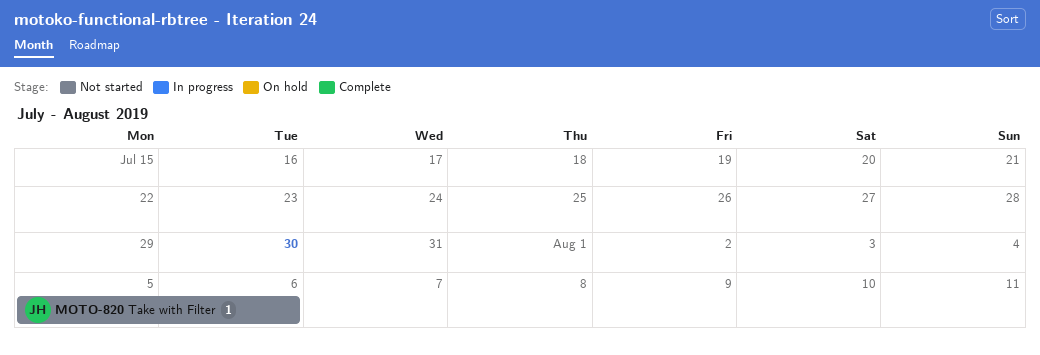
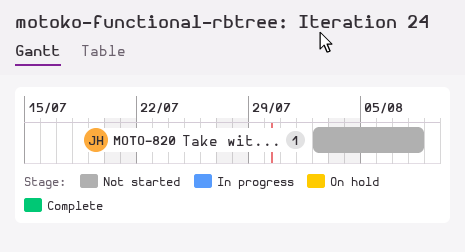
MOTO-820, start: Aug 5 -> Aug 2
MOTO-820, due: Aug 6 -> Aug 8

